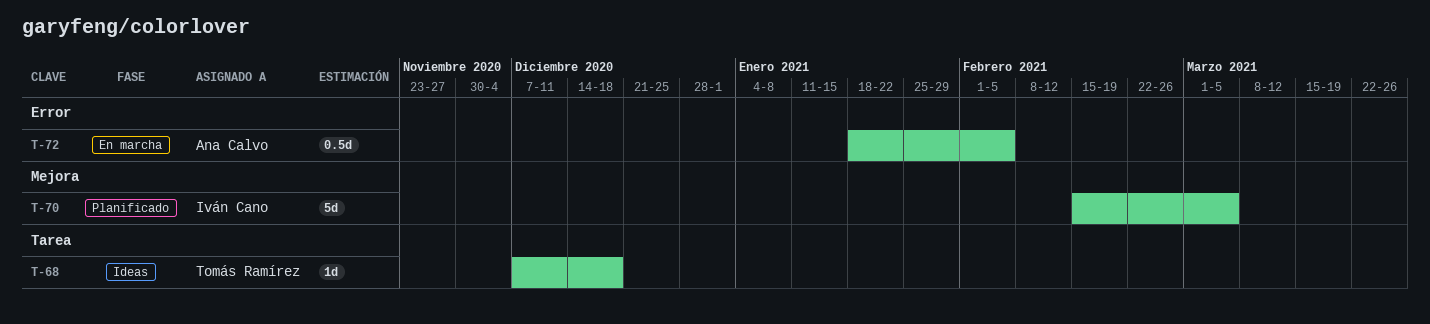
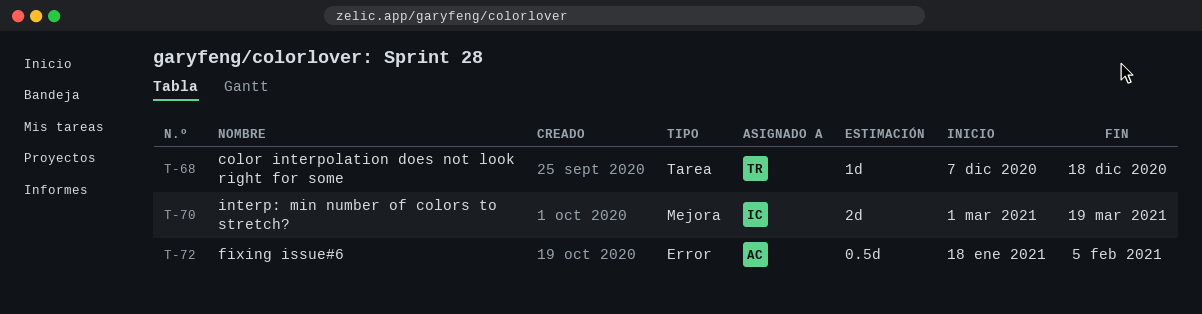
T-70, estimate: 5d -> 2d
T-70, start: Feb 15 -> Mar 1
T-70, due: Mar 5 -> Mar 19

